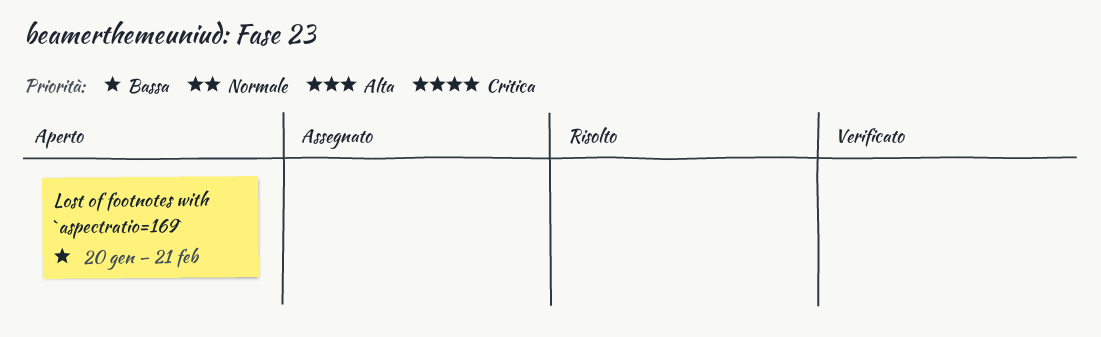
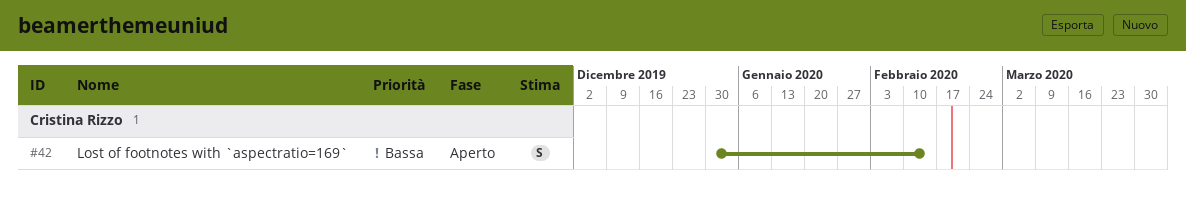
Lost of footnotes with `aspectratio=169`, start: Jan 20 -> Dec 30
Lost of footnotes with `aspectratio=169`, due: Feb 21 -> Feb 14

